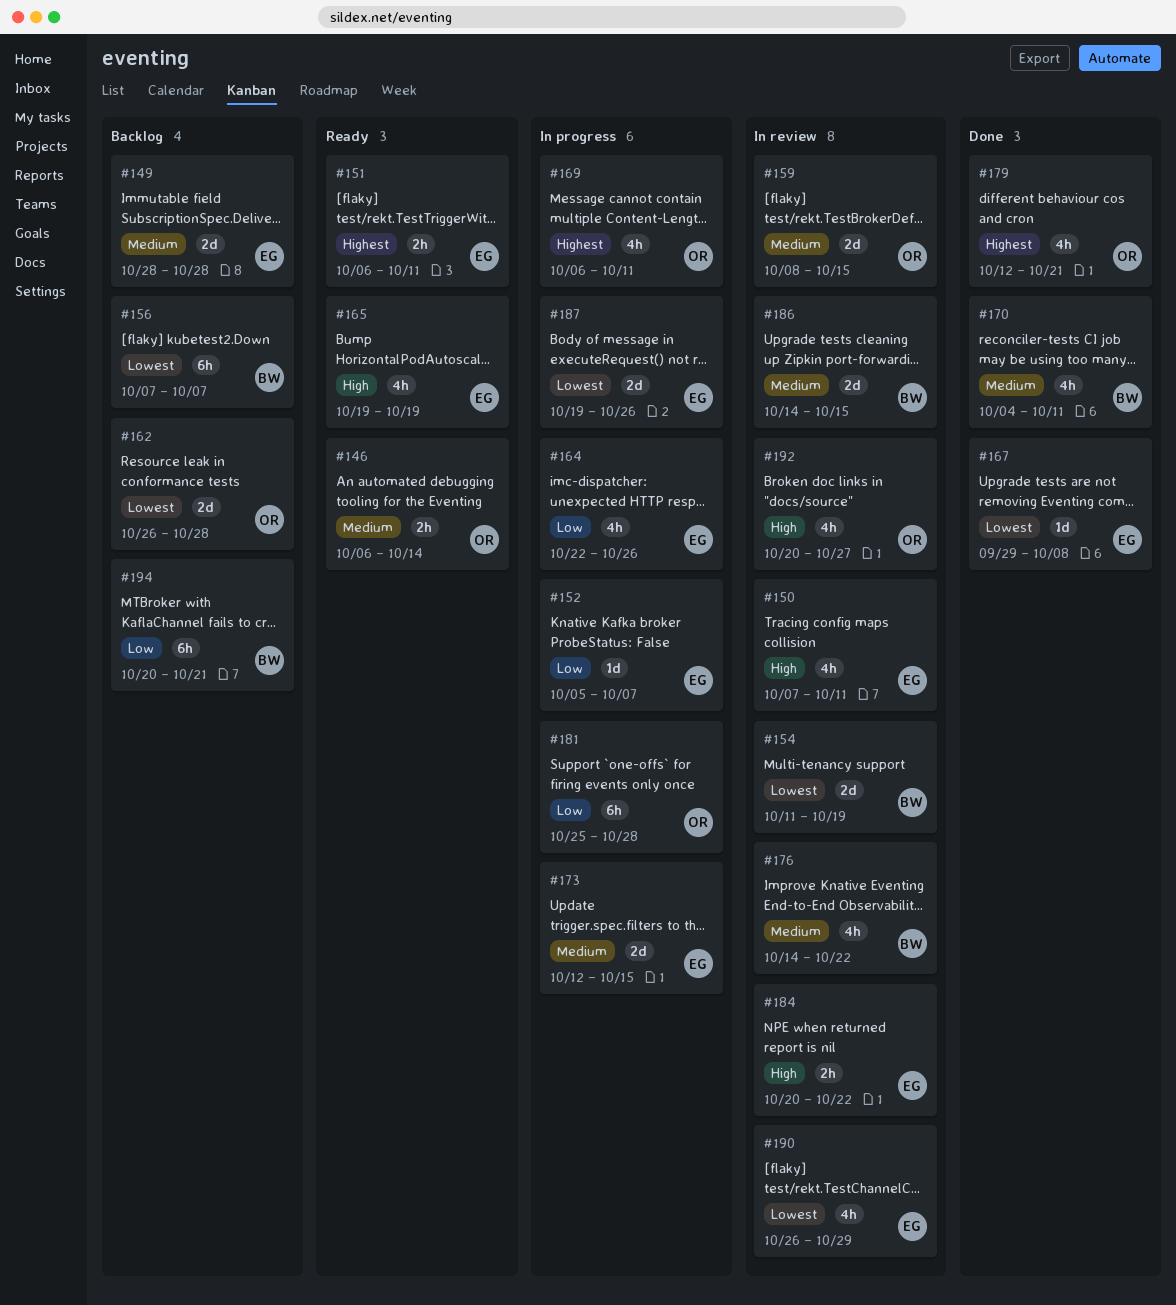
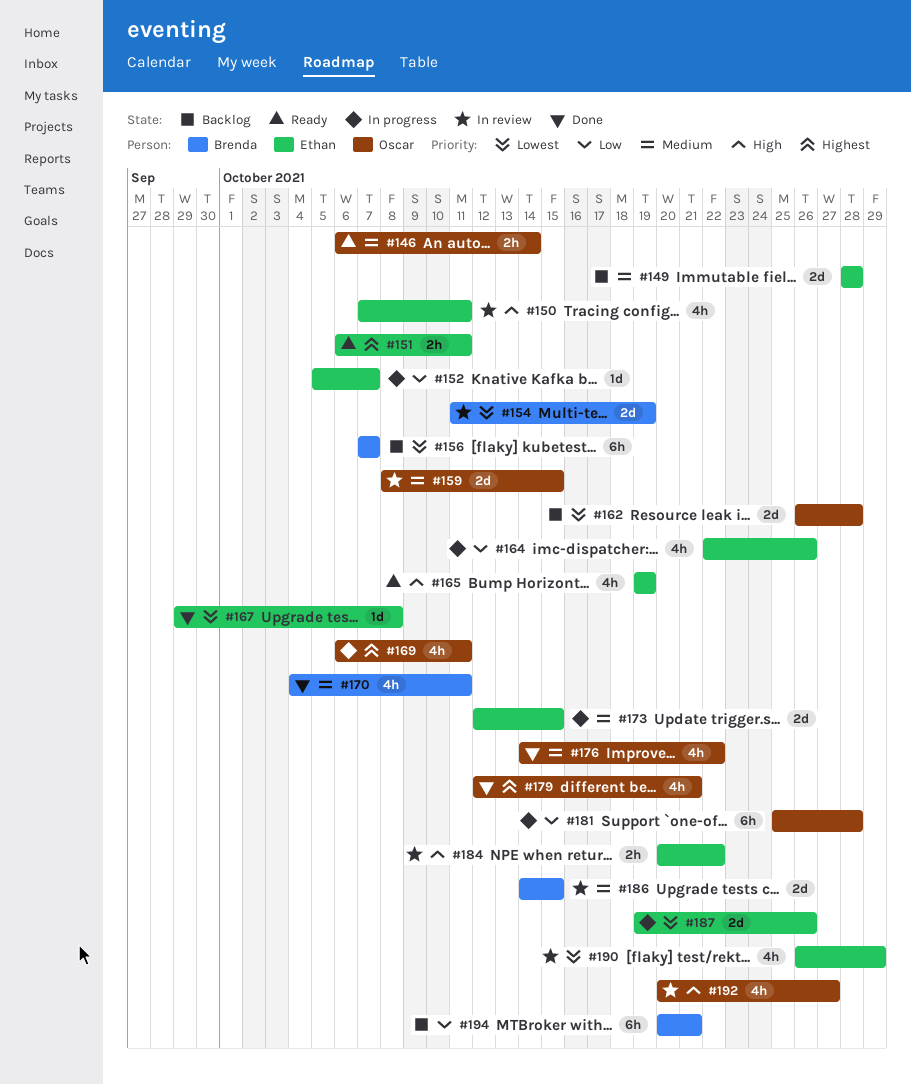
#176, status: In review -> Done
#176, owner: Brenda -> Oscar

